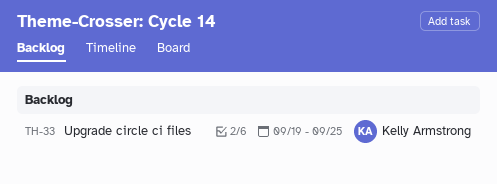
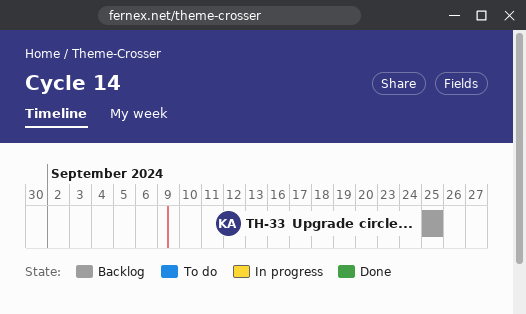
TH-33, start: Sep 19 -> Sep 25

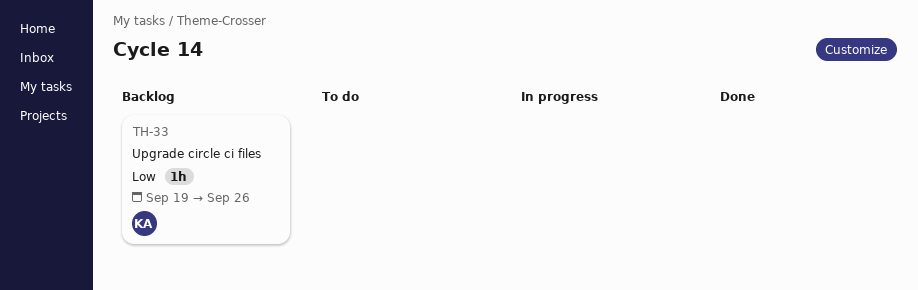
TH-33, start: Sep 25 -> Sep 19
TH-33, due: Sep 25 -> Sep 26

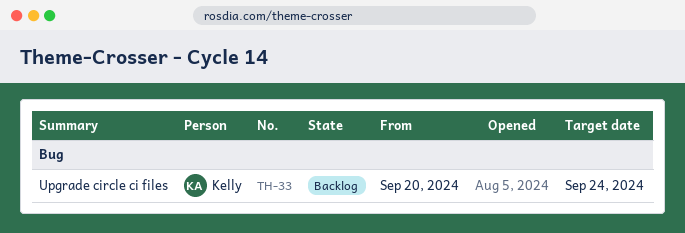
TH-33, start: Sep 19 -> Sep 20
TH-33, due: Sep 26 -> Sep 24

